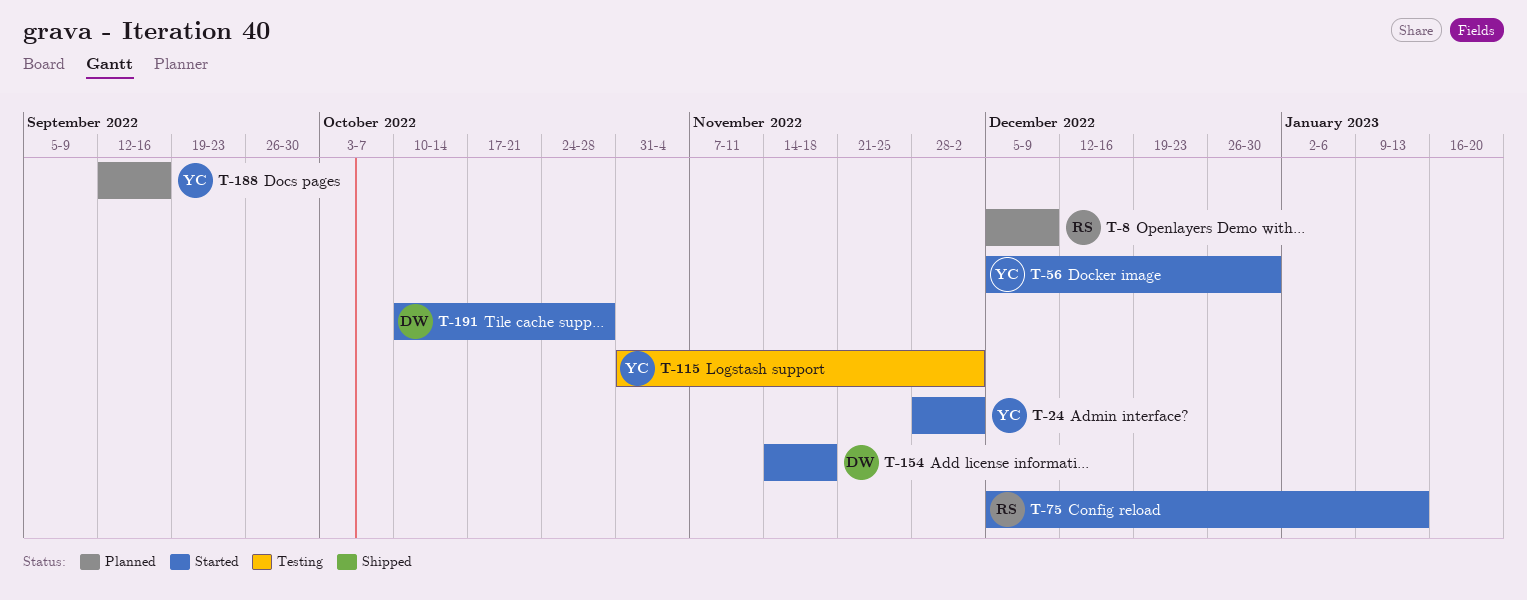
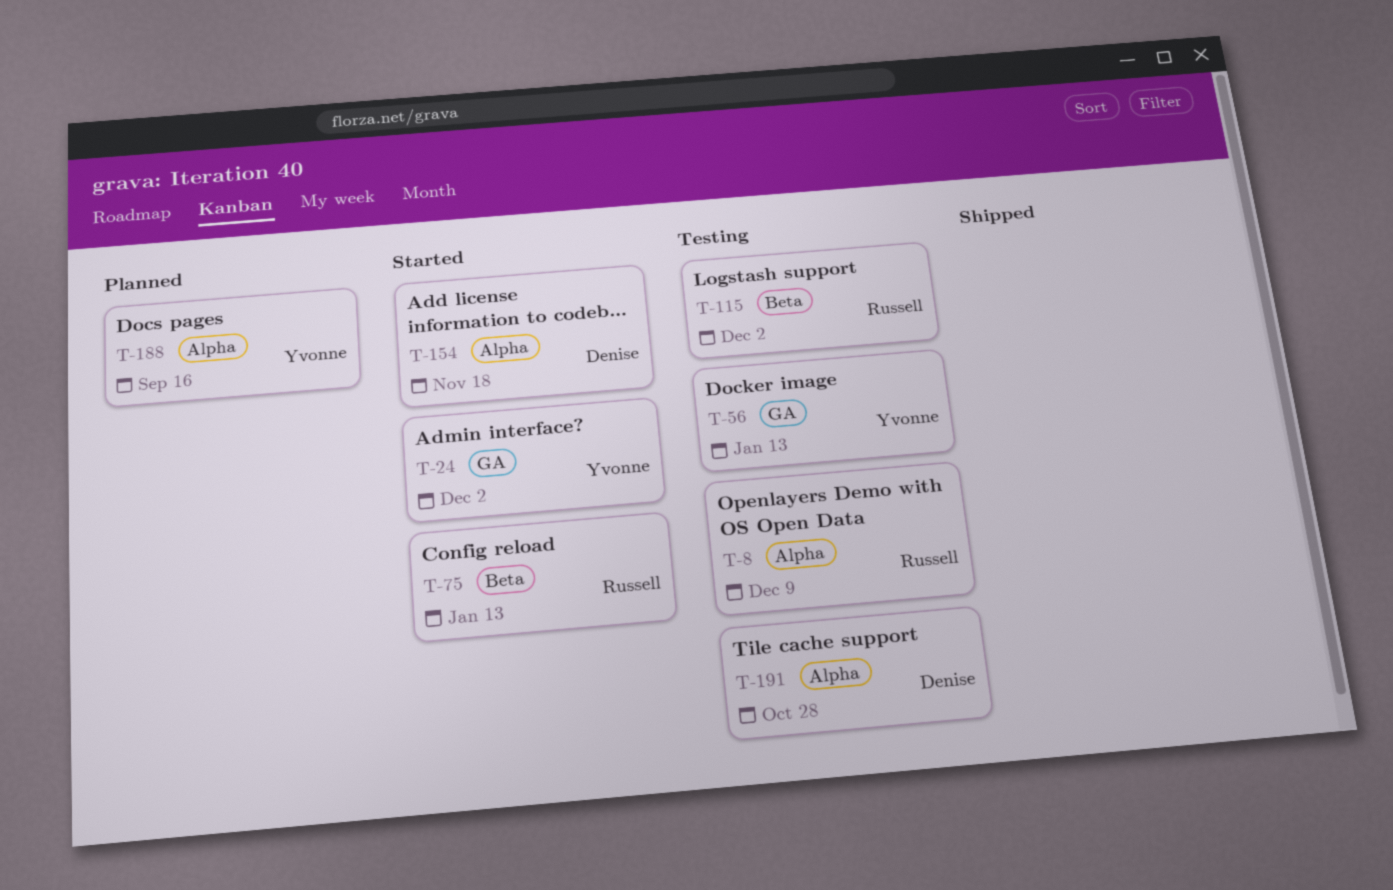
T-8, status: Planned -> Testing
T-56, status: Started -> Testing
T-56, due: Dec 30 -> Jan 13
T-115, owner: Yvonne -> Russell
T-191, status: Started -> Testing

